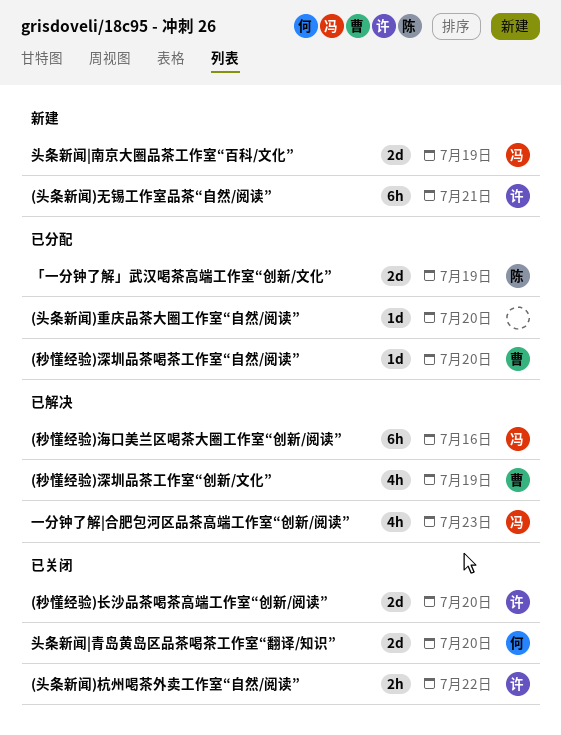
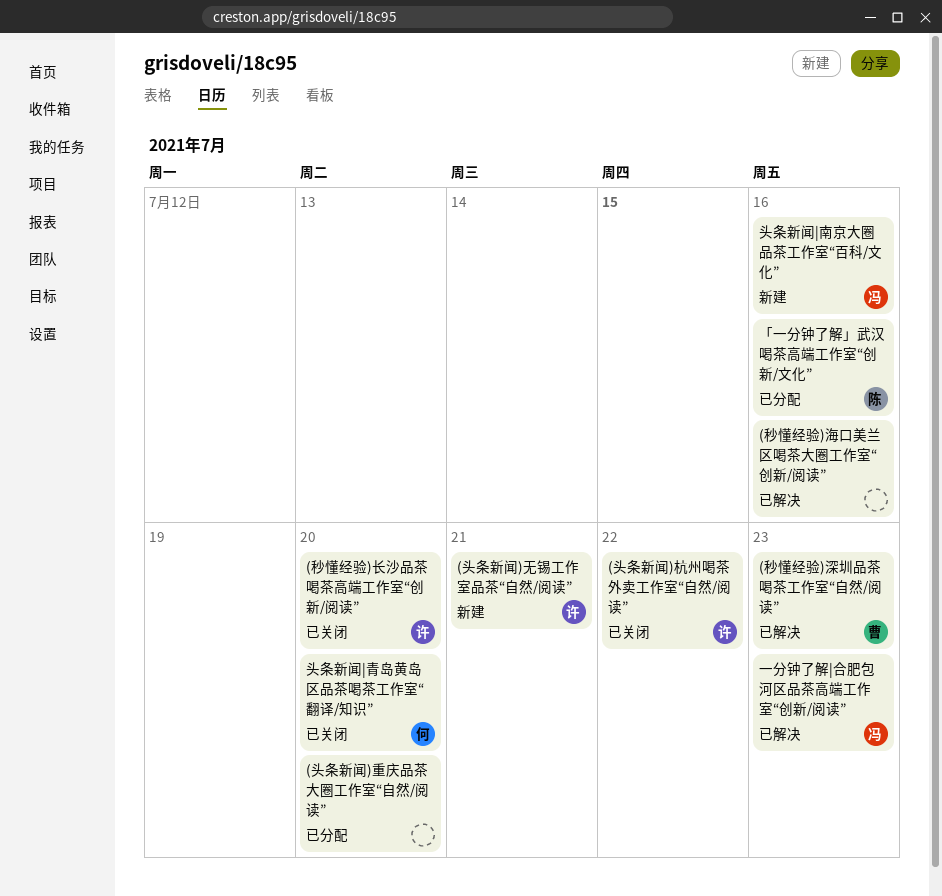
(秒懂经验)海口美兰区喝茶大圈工作室“创新/阅读”, owner: 冯 -> none
(秒懂经验)深圳品茶喝茶工作室“自然/阅读”, status: 已分配 -> 已解决
(秒懂经验)深圳品茶喝茶工作室“自然/阅读”, due: Jul 20 -> Jul 23
(秒懂经验)深圳品茶工作室“创新/文化”: present -> none
「一分钟了解」武汉喝茶高端工作室“创新/文化”, due: Jul 19 -> Jul 16
头条新闻|南京大圈品茶工作室“百科/文化”, due: Jul 19 -> Jul 16

